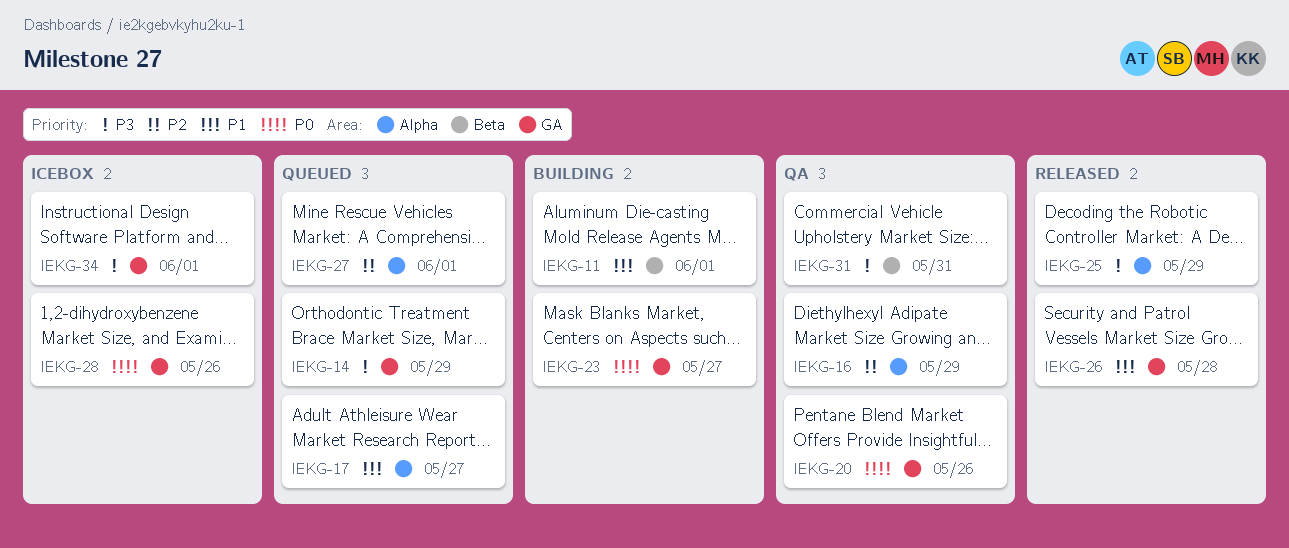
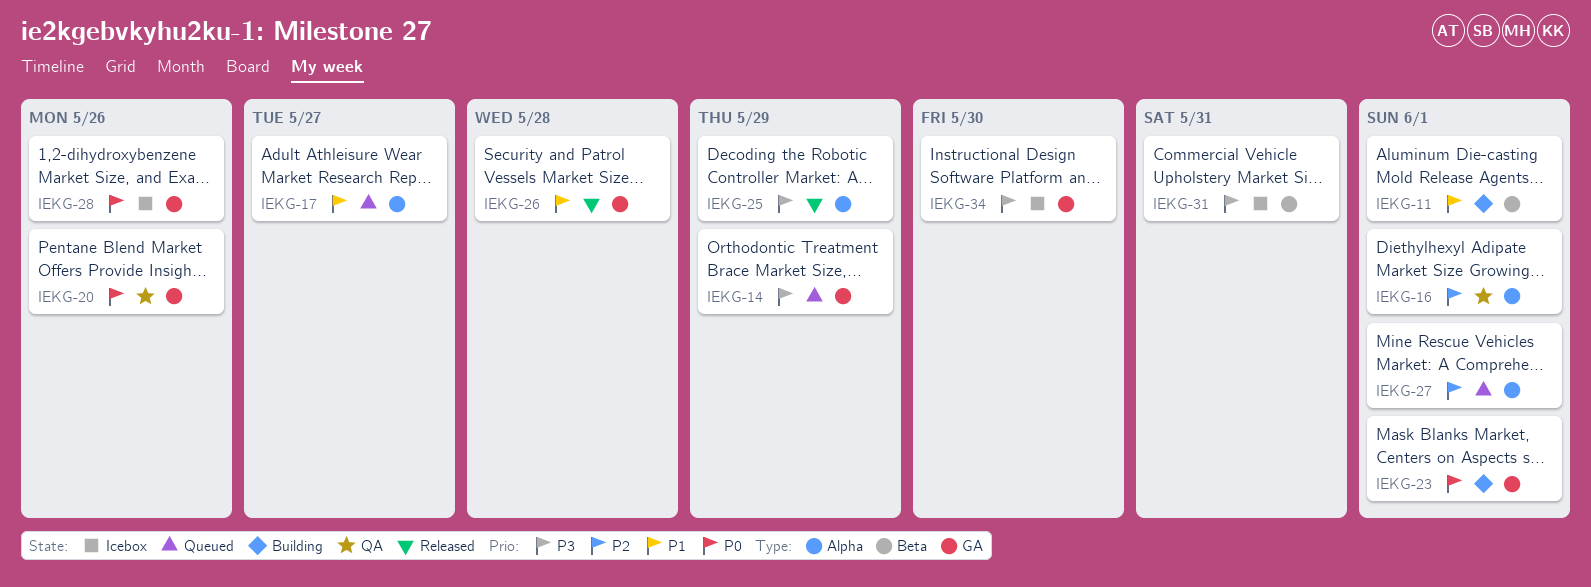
IEKG-16, due: May 29 -> Jun 1
IEKG-23, due: May 27 -> Jun 1
IEKG-31, status: QA -> Icebox
IEKG-34, due: Jun 1 -> May 30

